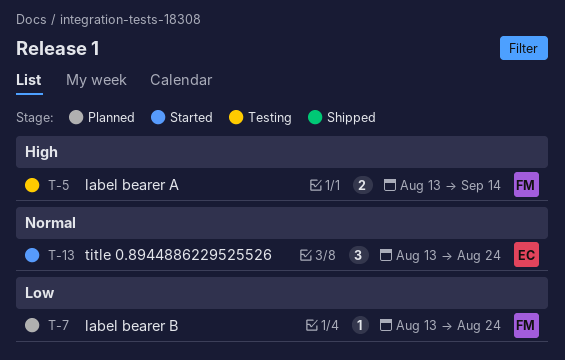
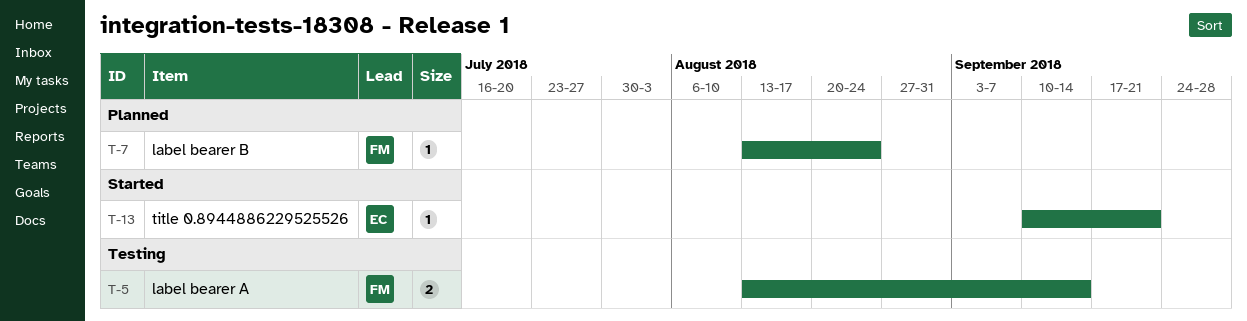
T-13, estimate: 3 -> 1
T-13, start: Aug 13 -> Sep 10
T-13, due: Aug 24 -> Sep 21

